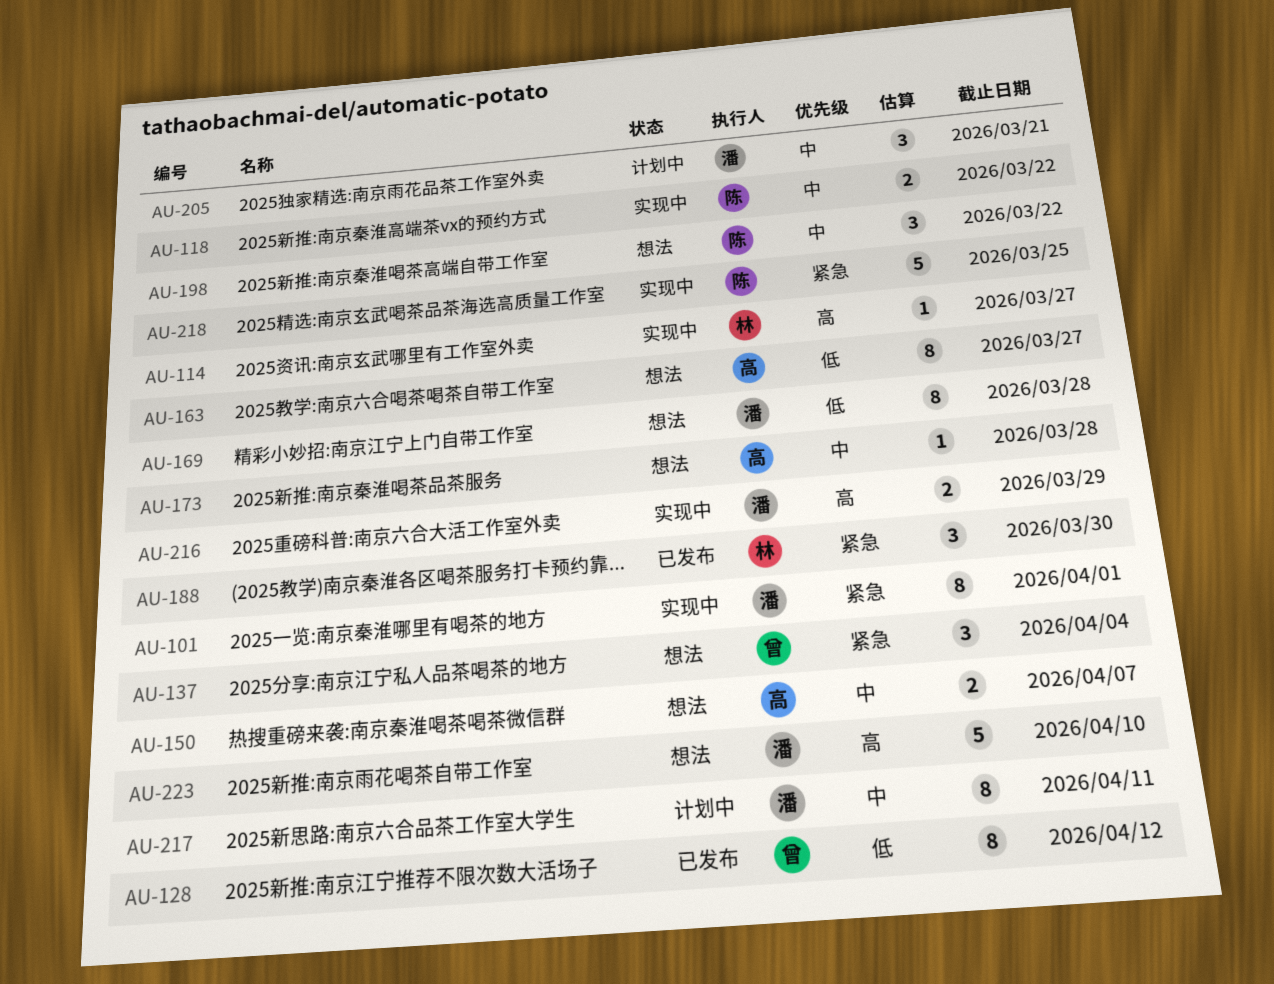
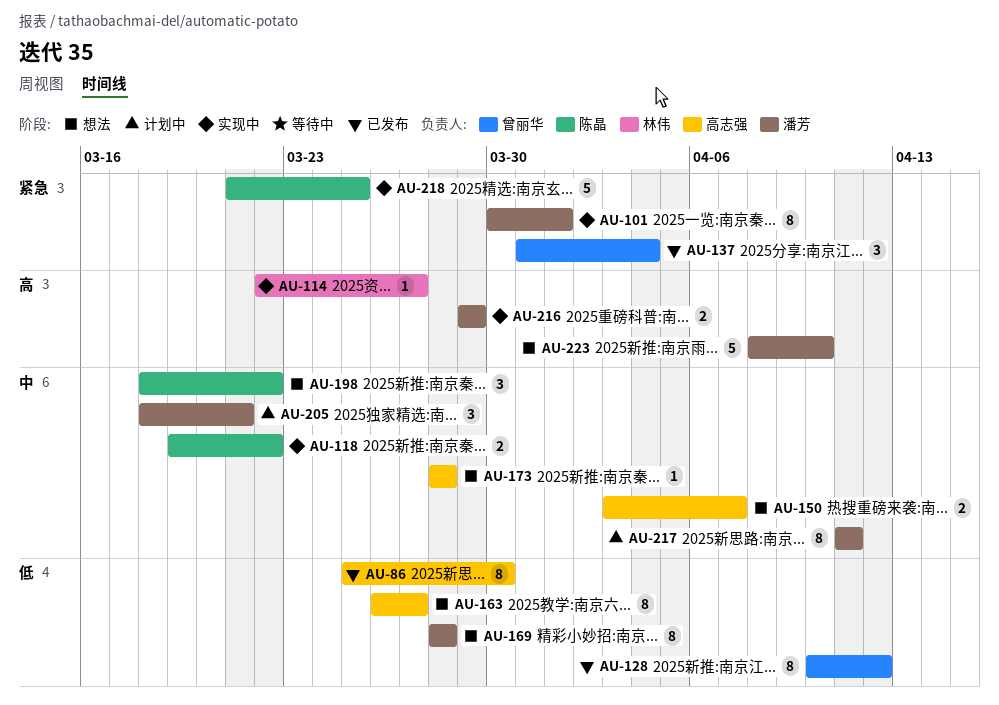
AU-86: none -> present
AU-137, status: 想法 -> 已发布
AU-188: present -> none

